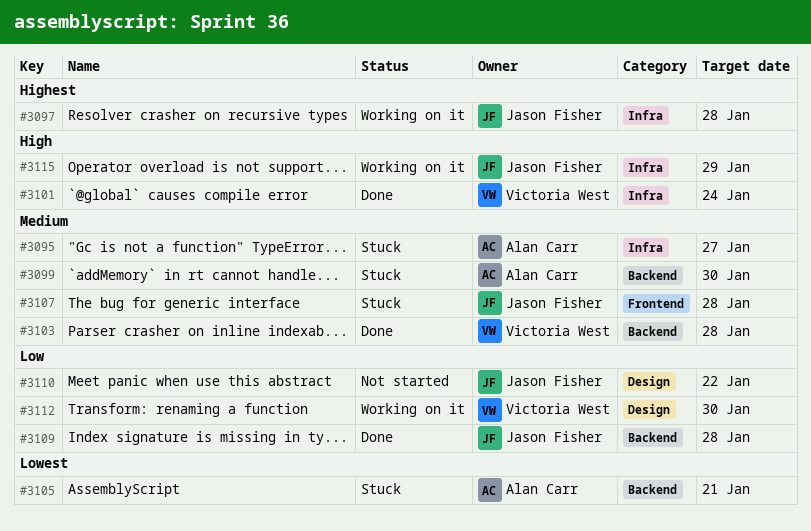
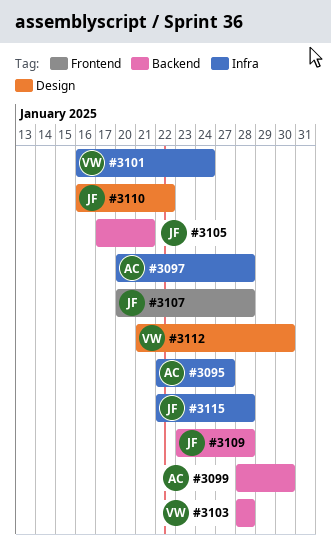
#3097, owner: Jason Fisher -> Alan Carr
#3105, owner: Alan Carr -> Jason Fisher
#3115, due: Jan 29 -> Jan 28

